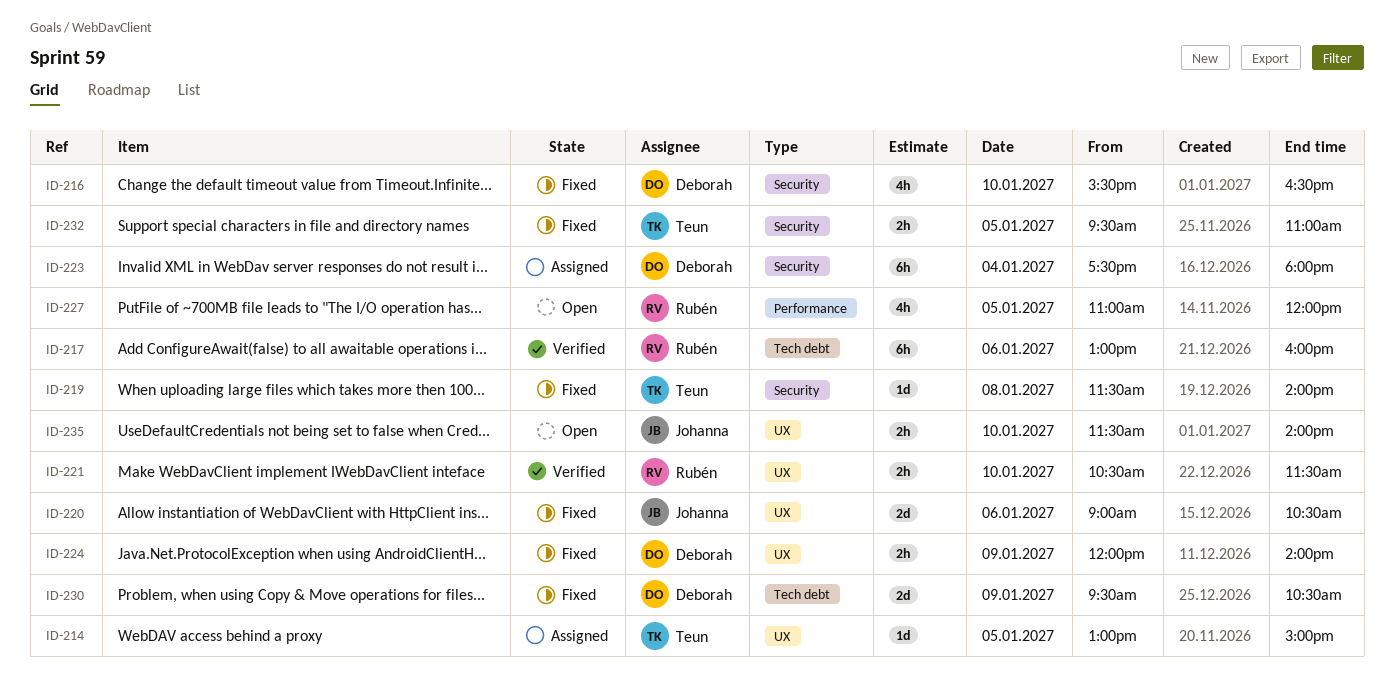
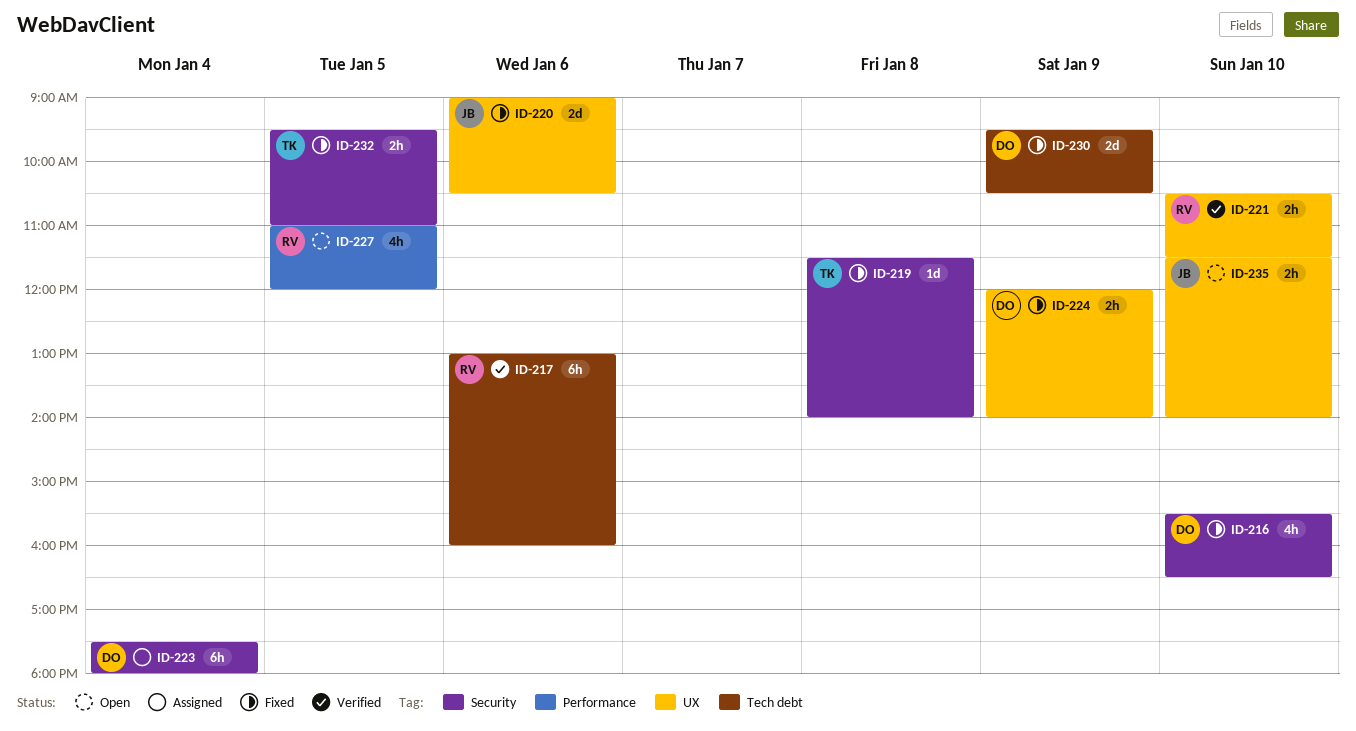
ID-214: present -> none

